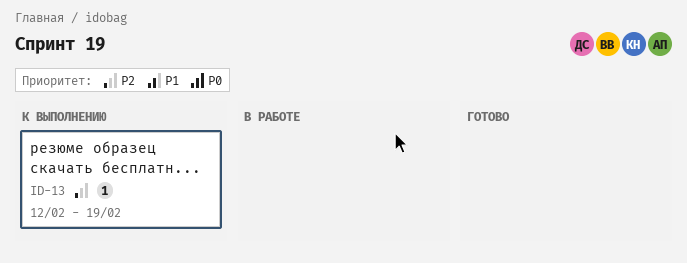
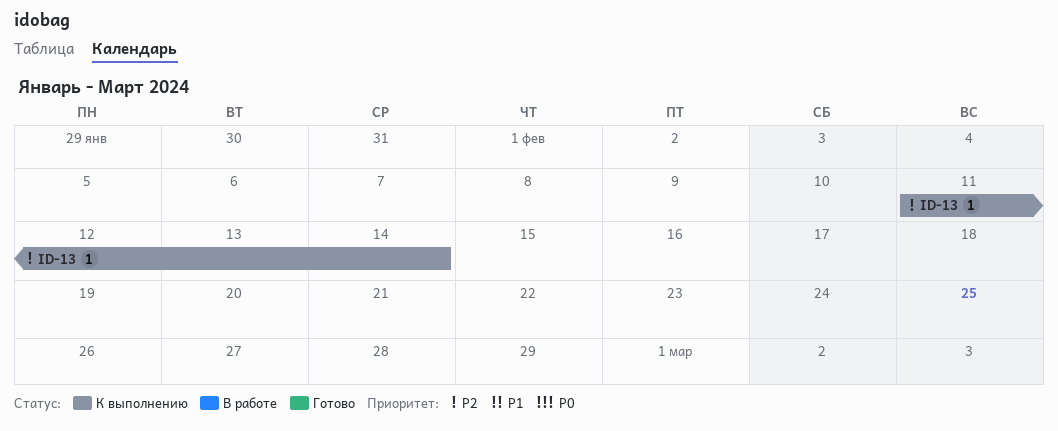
ID-13, start: Feb 12 -> Feb 11
ID-13, due: Feb 19 -> Feb 14

